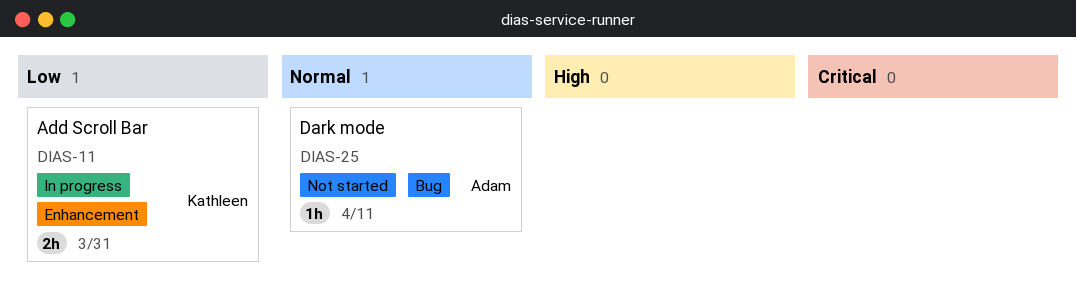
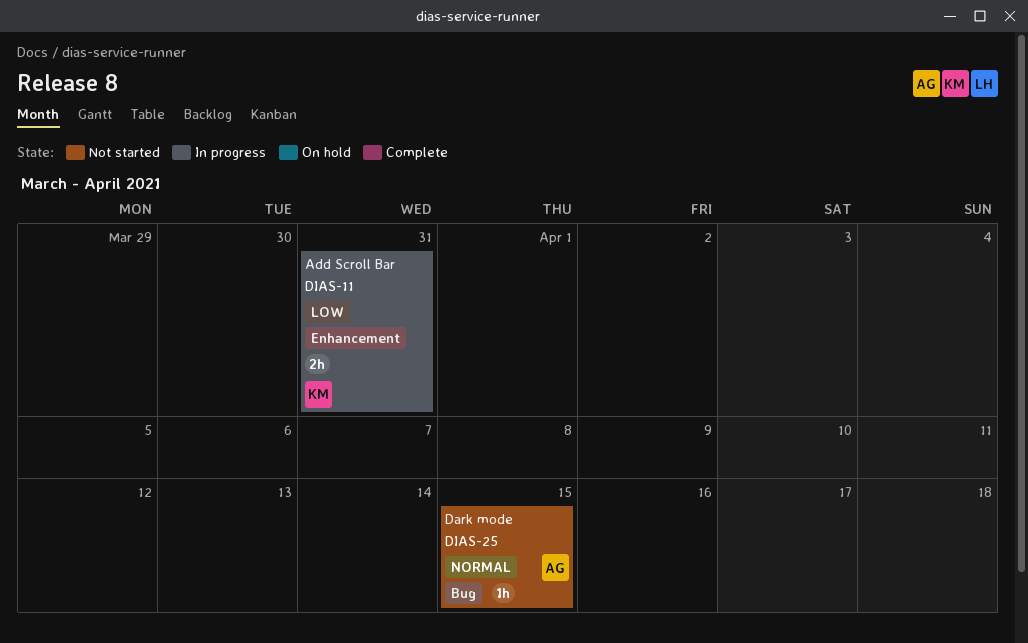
DIAS-25, due: Apr 11 -> Apr 15

